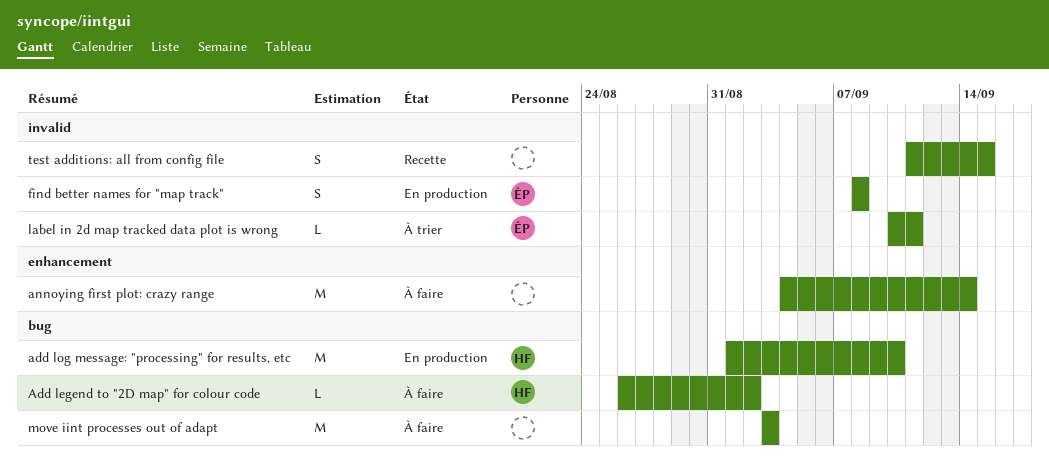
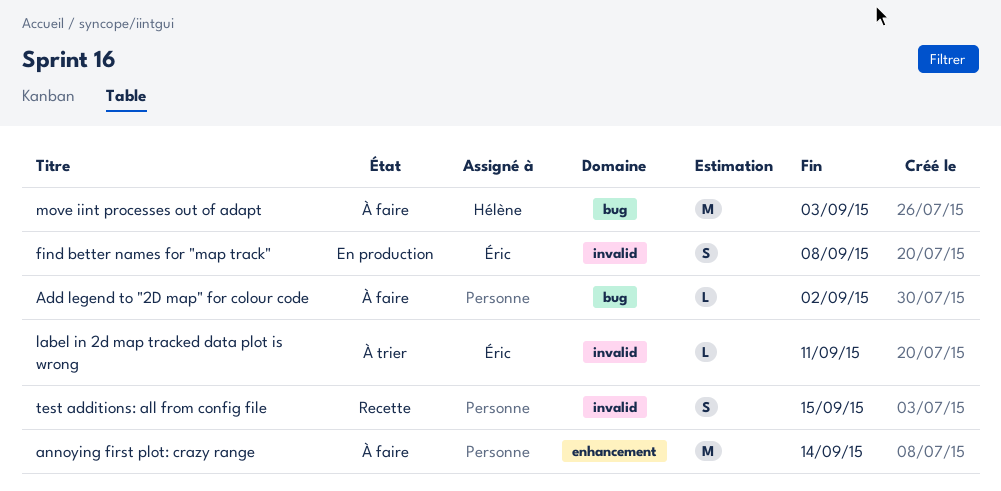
Add legend to "2D map" for colour code, owner: Hélène -> none
add log message: "processing" for results, etc: present -> none
move iint processes out of adapt, owner: none -> Hélène

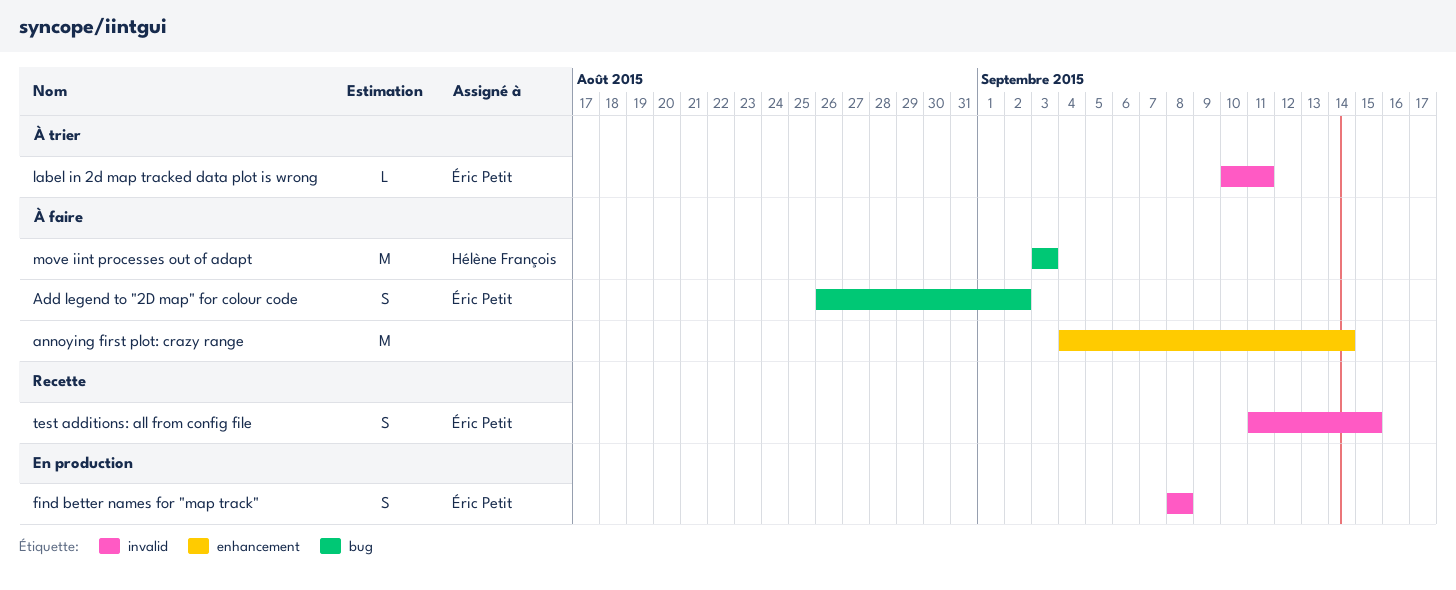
Add legend to "2D map" for colour code, owner: none -> Éric Petit
Add legend to "2D map" for colour code, estimate: L -> S
test additions: all from config file, owner: none -> Éric Petit

